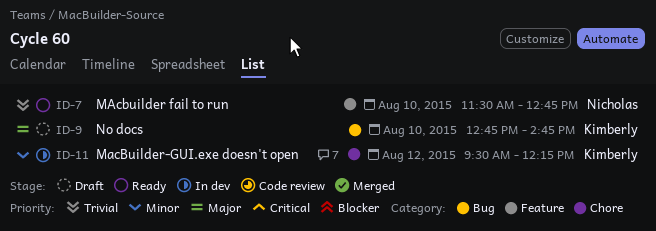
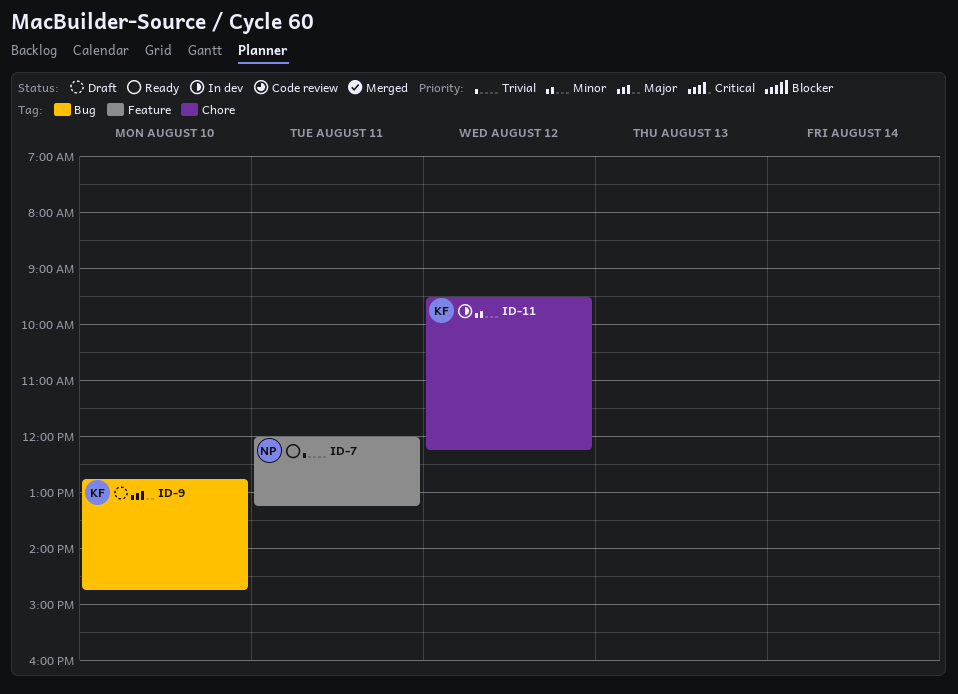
ID-7, day: Aug 10 -> Aug 11
ID-7, begins: 11:30 -> 12:00
ID-7, ends: 12:45 -> 13:15

